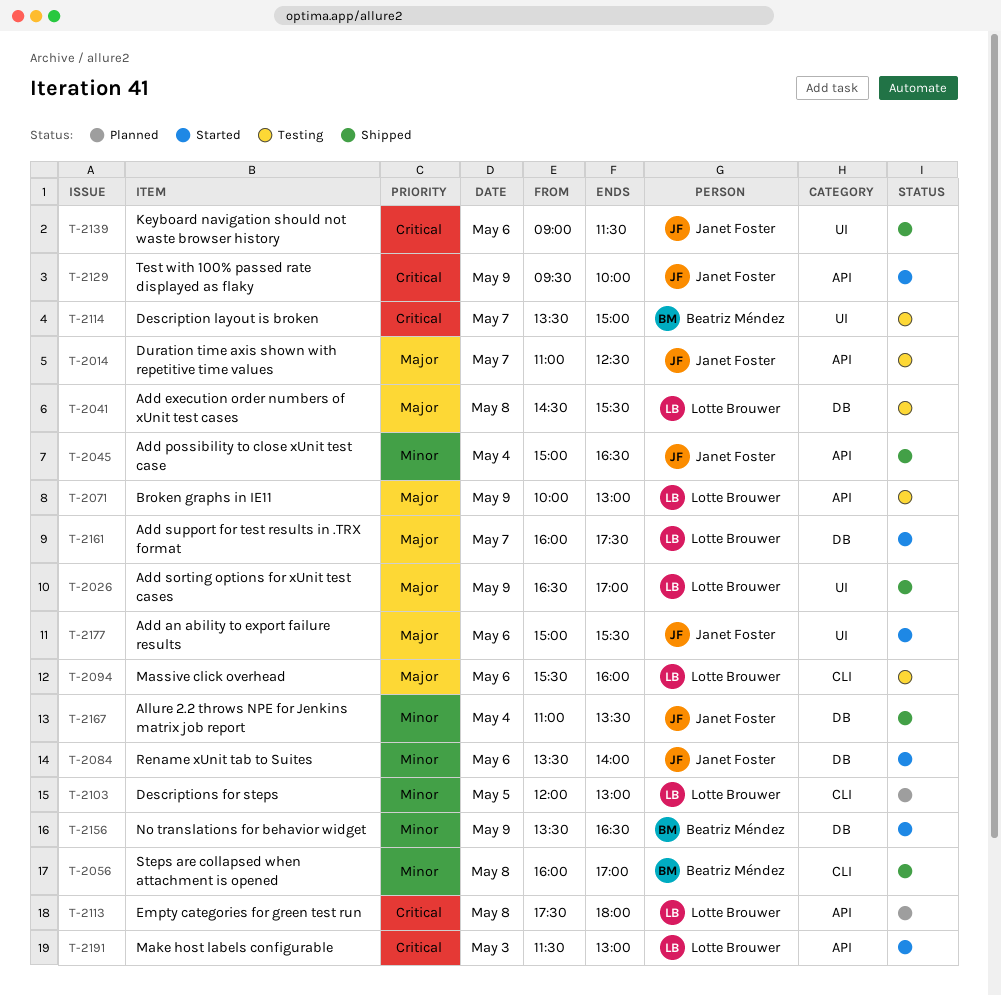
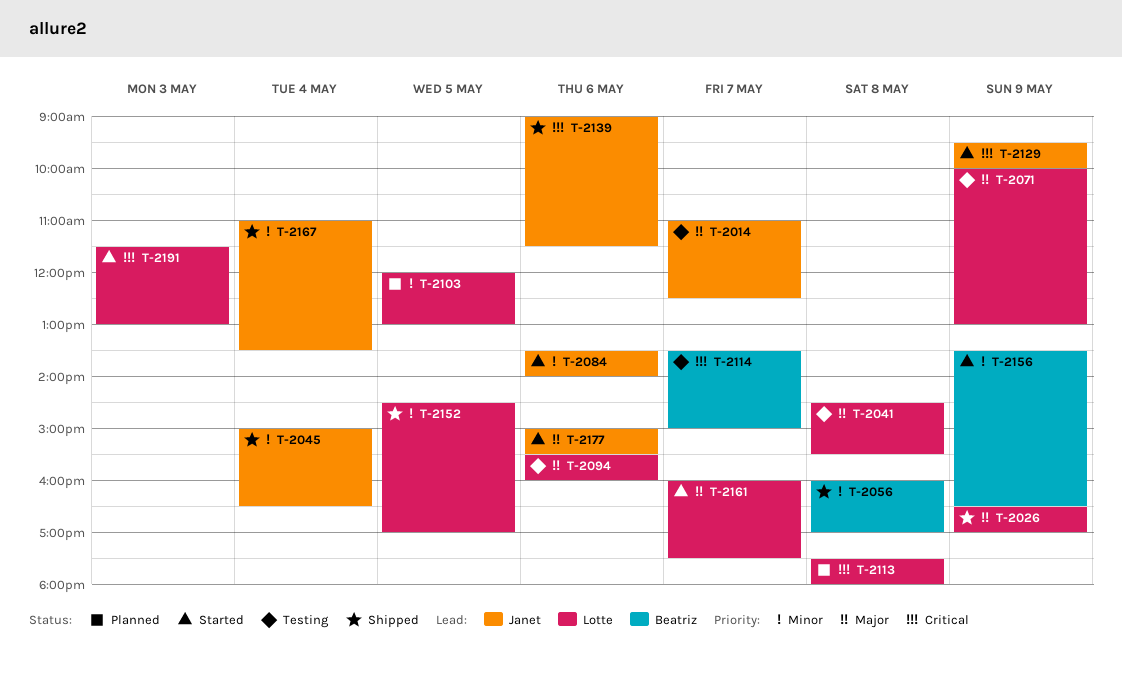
T-2152: none -> present

